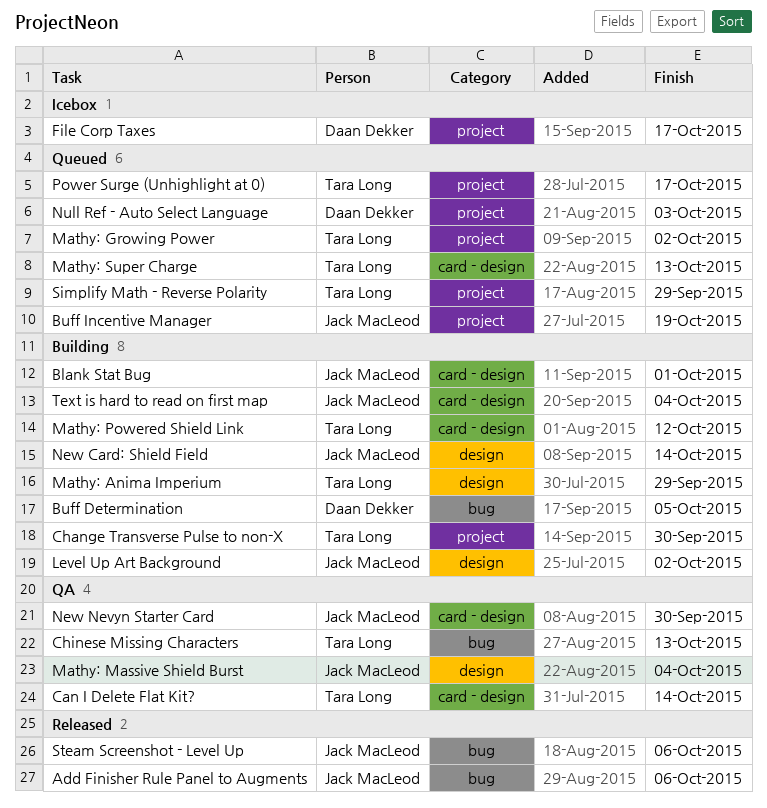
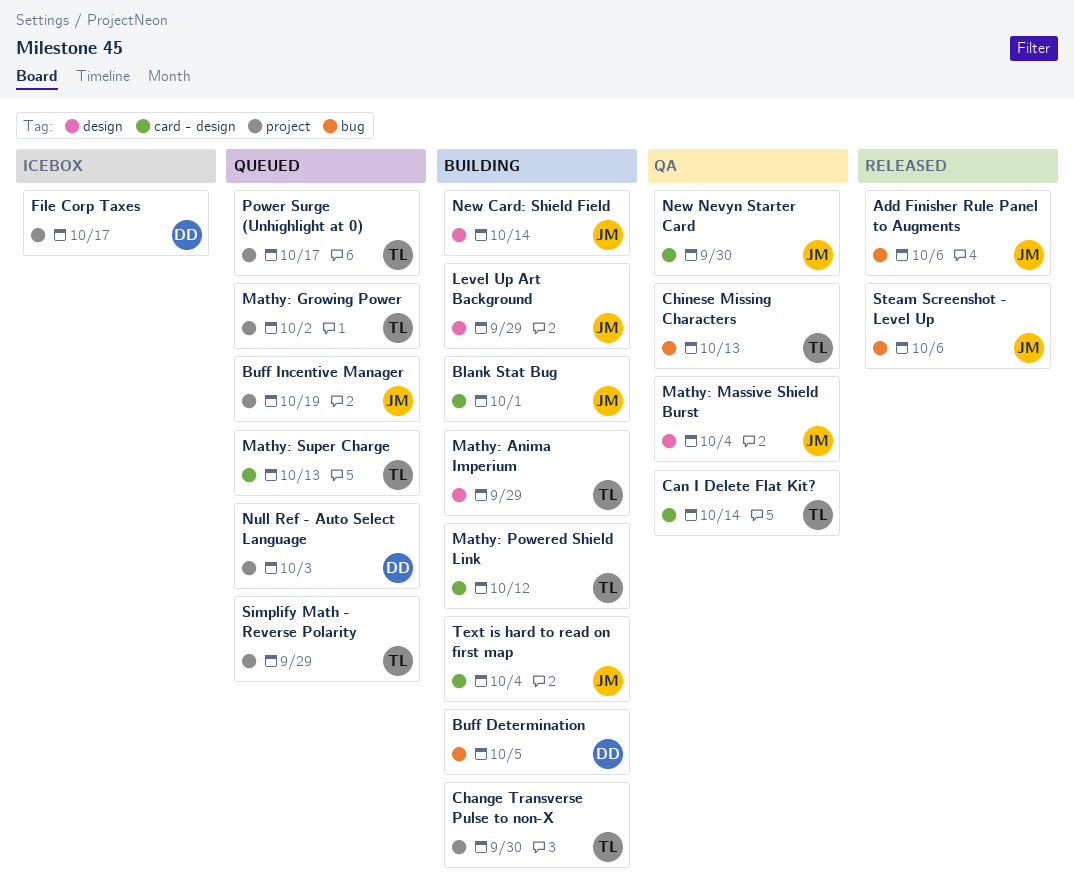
Level Up Art Background, due: Oct 2 -> Sep 29

